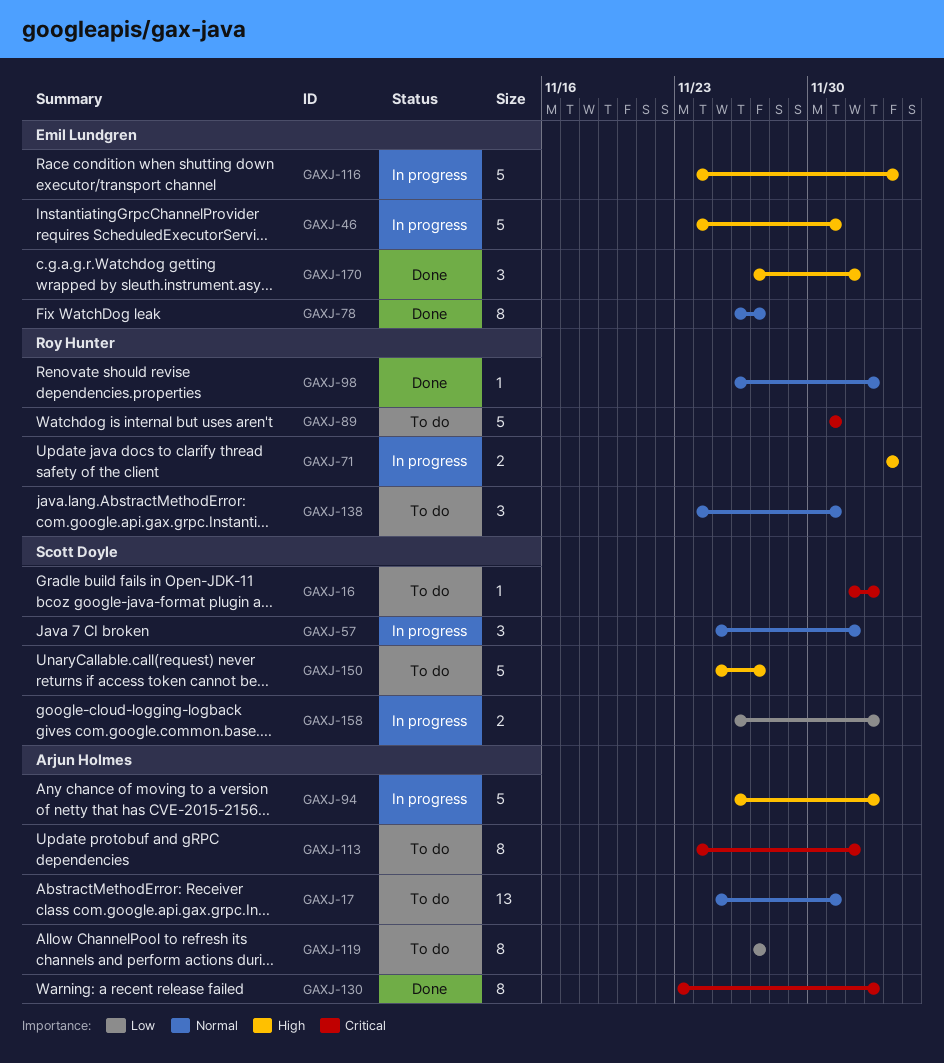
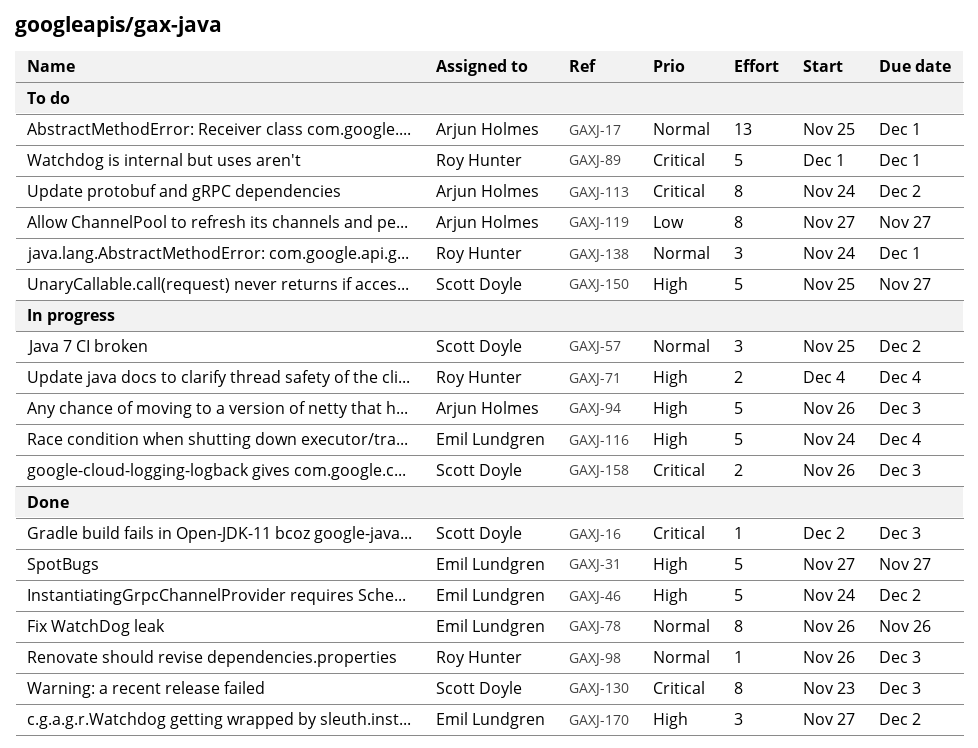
GAXJ-16, status: To do -> Done
GAXJ-31: none -> present
GAXJ-46, status: In progress -> Done
GAXJ-46, due: Dec 1 -> Dec 2
GAXJ-78, due: Nov 27 -> Nov 26
GAXJ-130, owner: Arjun Holmes -> Scott Doyle
GAXJ-158, priority: Low -> Critical

